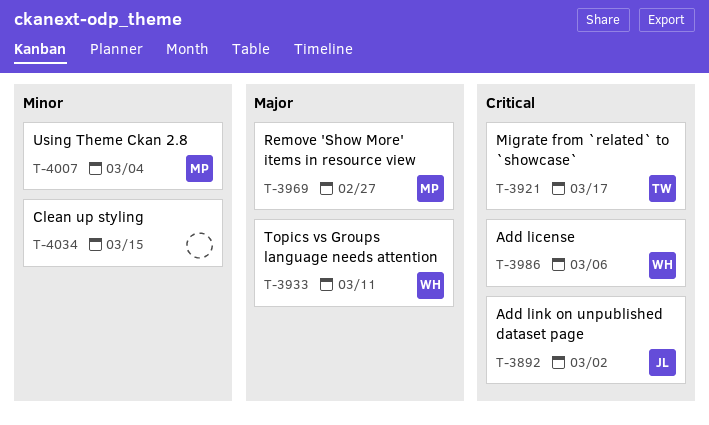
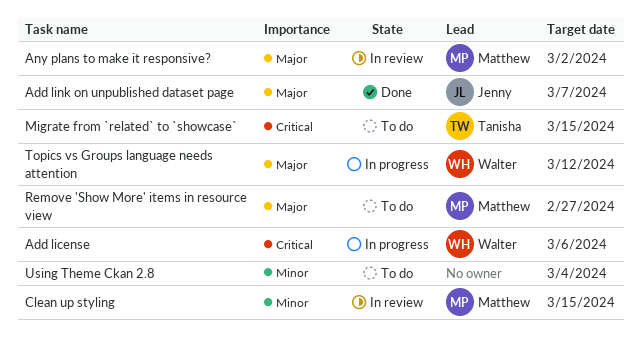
Add link on unpublished dataset page, priority: Critical -> Major
Add link on unpublished dataset page, due: Mar 2 -> Mar 7
Any plans to make it responsive?: none -> present
Clean up styling, owner: none -> Matthew
Migrate from `related` to `showcase`, due: Mar 17 -> Mar 15
Topics vs Groups language needs attention, due: Mar 11 -> Mar 12
Using Theme Ckan 2.8, owner: Matthew -> none

